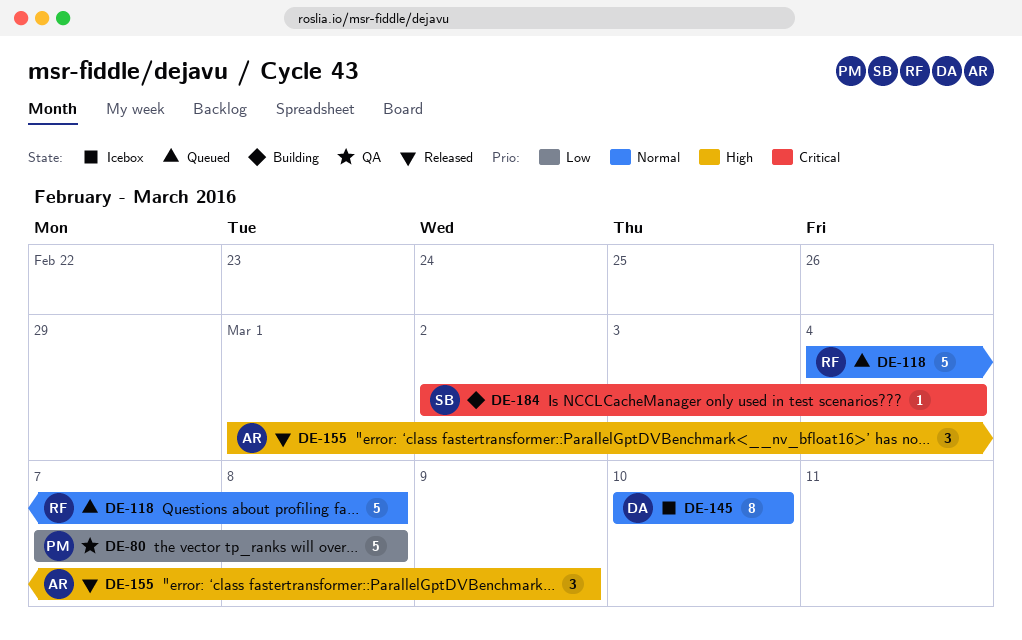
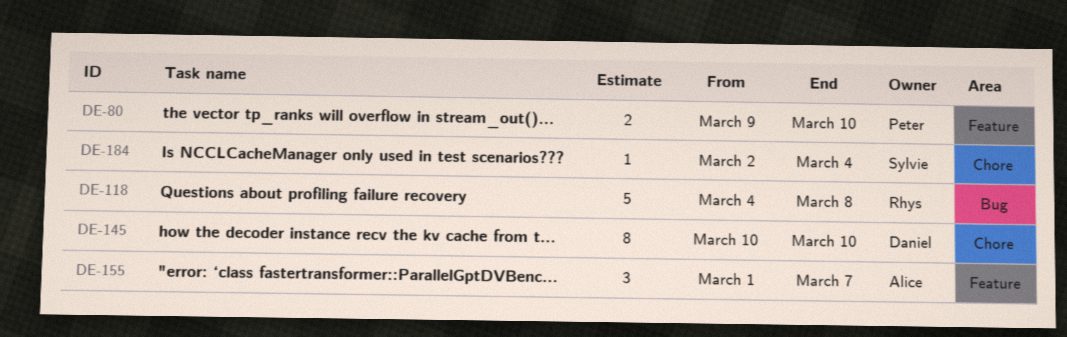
DE-80, estimate: 5 -> 2
DE-80, start: Mar 7 -> Mar 9
DE-80, due: Mar 8 -> Mar 10
DE-155, due: Mar 9 -> Mar 7

